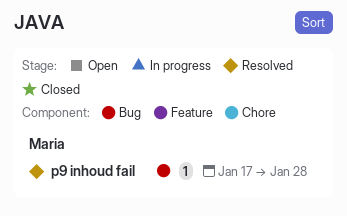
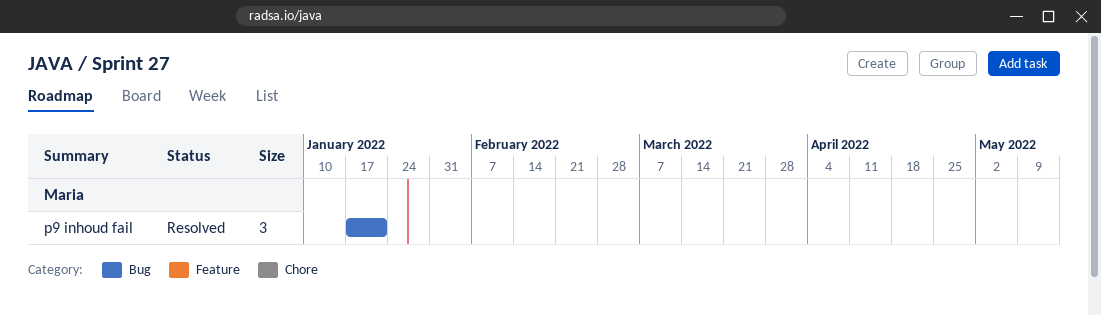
p9 inhoud fail, estimate: 1 -> 3
p9 inhoud fail, due: Jan 28 -> Jan 21

